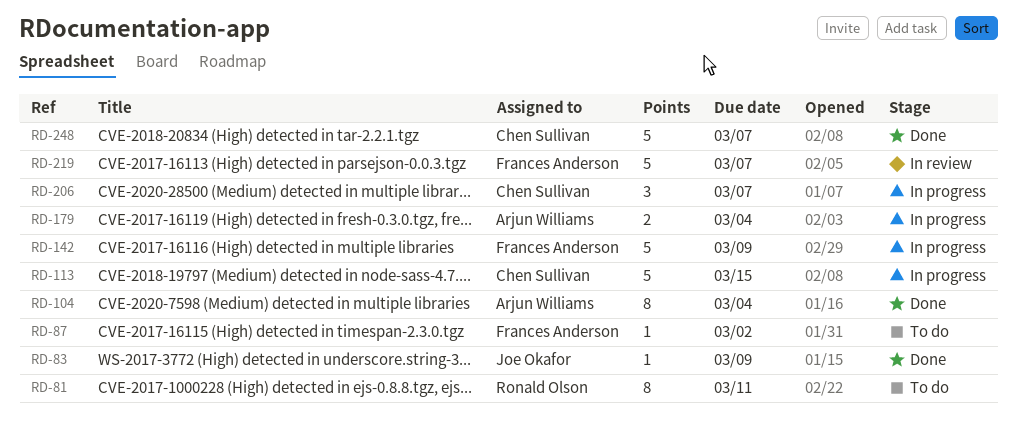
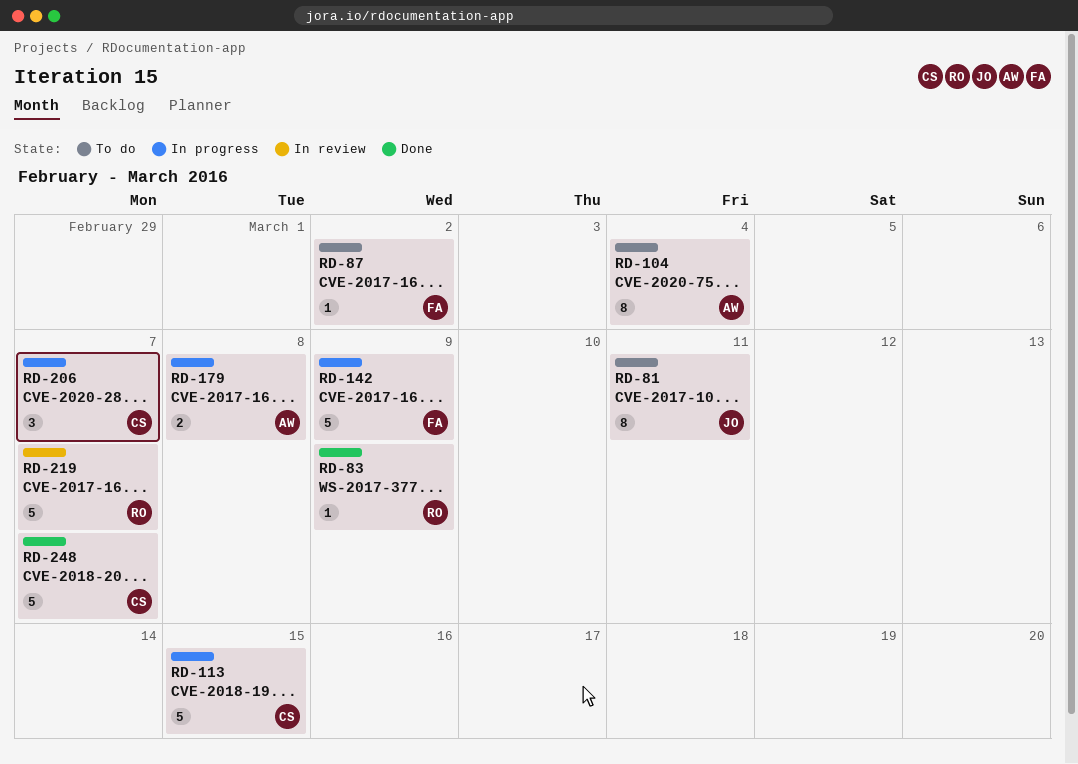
RD-81, owner: Ronald Olson -> Joe Okafor
RD-83, owner: Joe Okafor -> Ronald Olson
RD-104, status: Done -> To do
RD-179, due: Mar 4 -> Mar 8
RD-219, owner: Frances Anderson -> Ronald Olson

